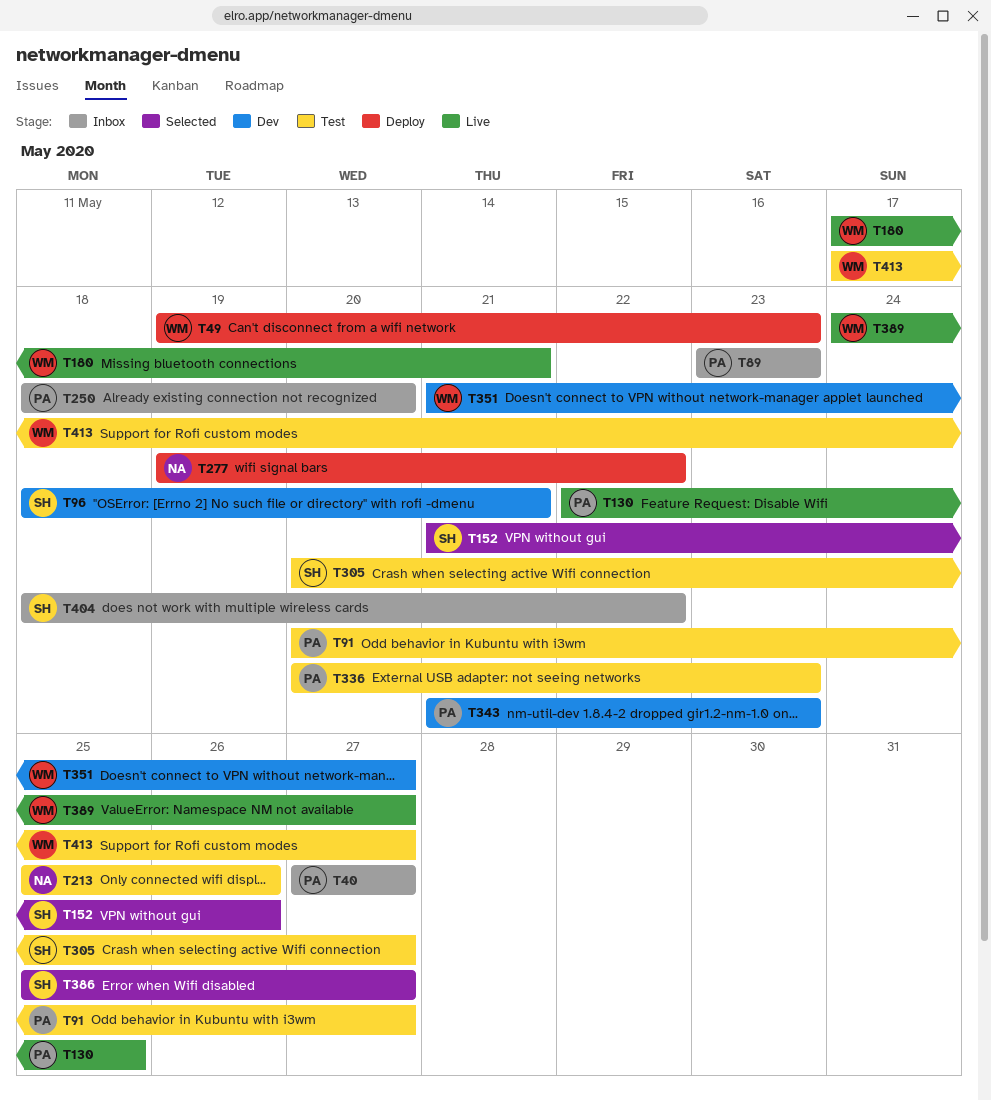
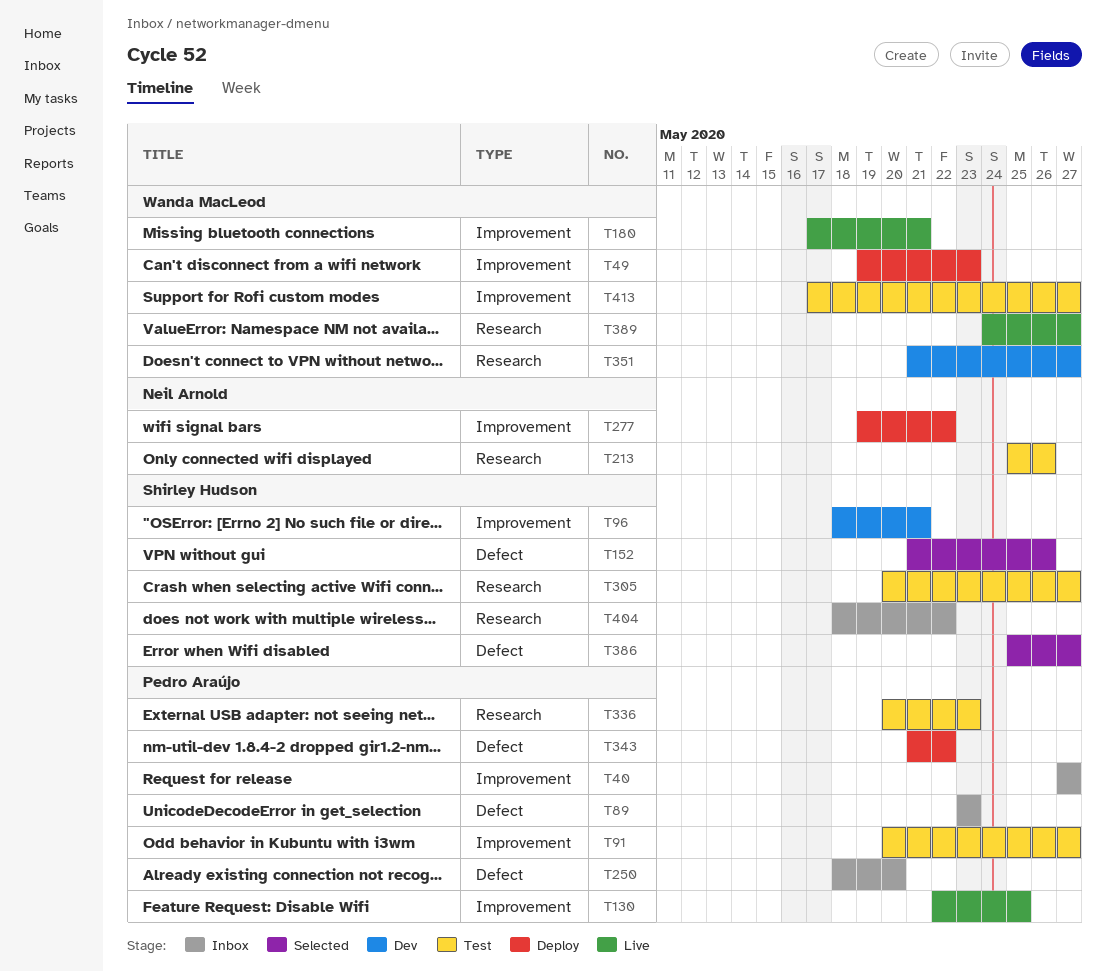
T343, status: Dev -> Deploy
T343, due: May 23 -> May 22

